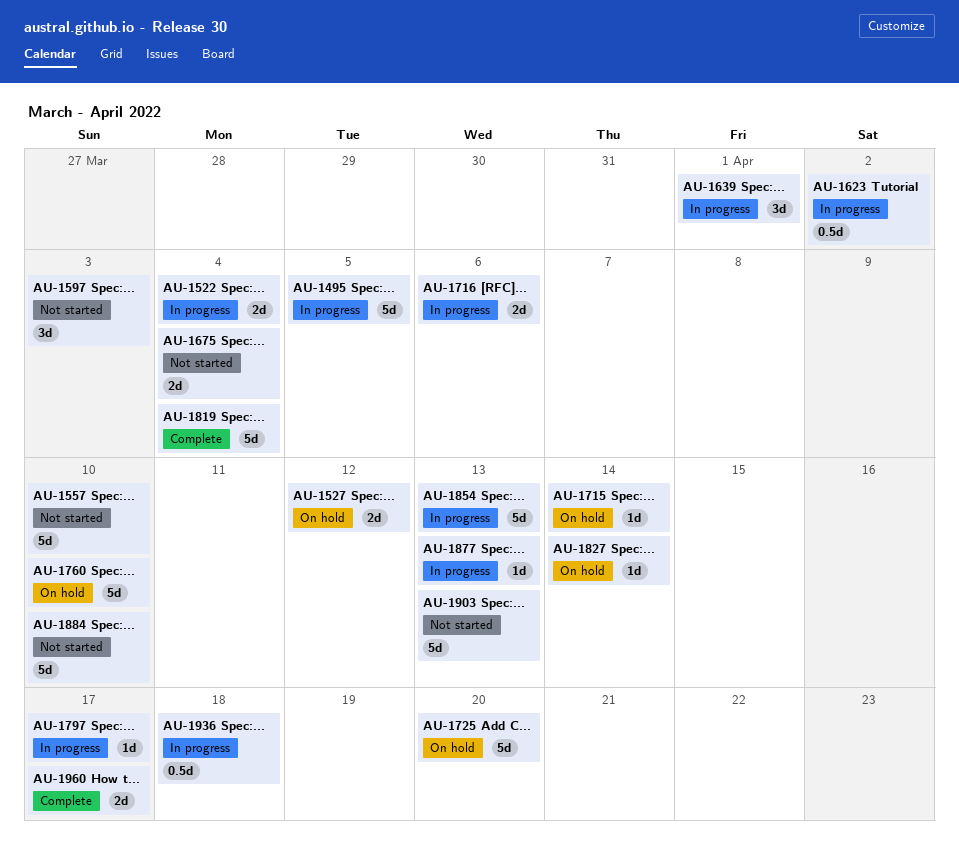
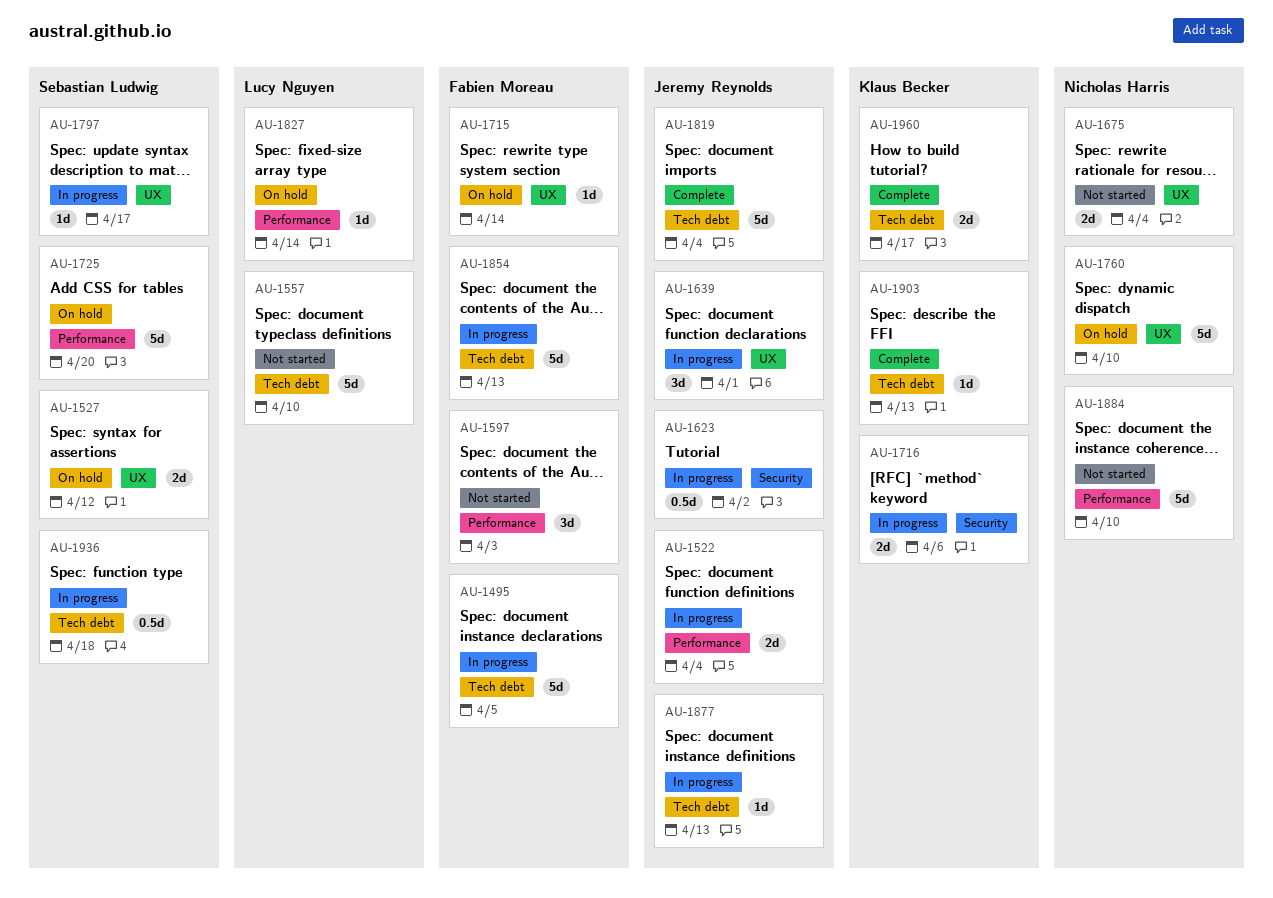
AU-1903, status: Not started -> Complete
AU-1903, estimate: 5d -> 1d

